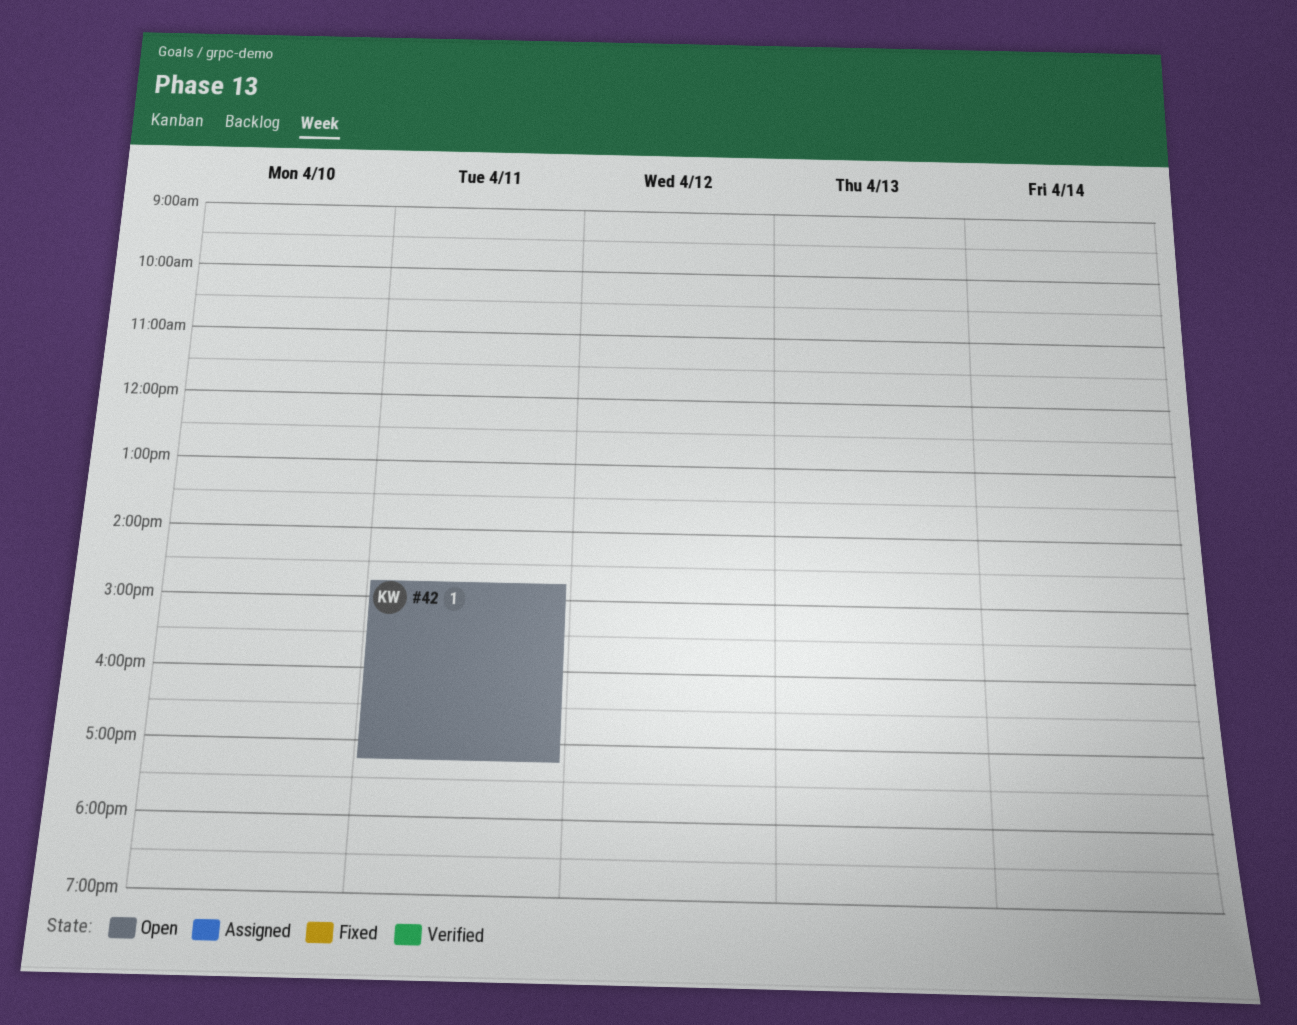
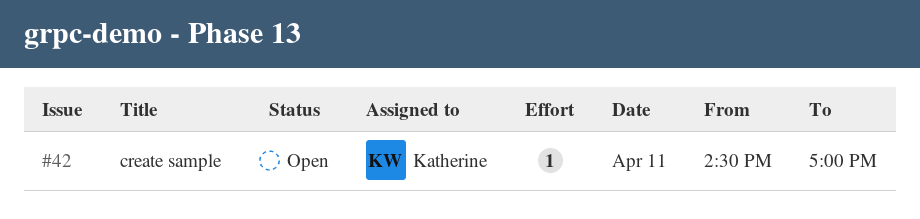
#42, begins: 14:45 -> 14:30
#42, ends: 17:15 -> 17:00

